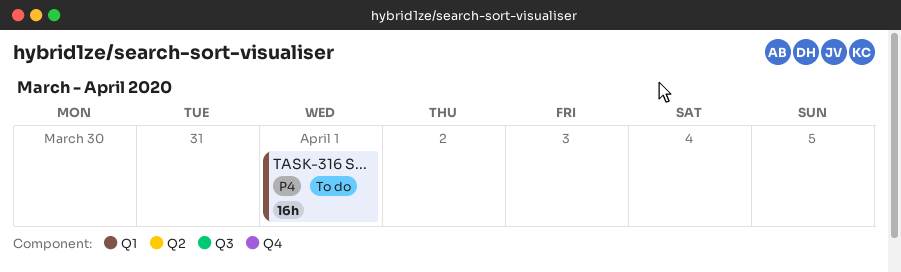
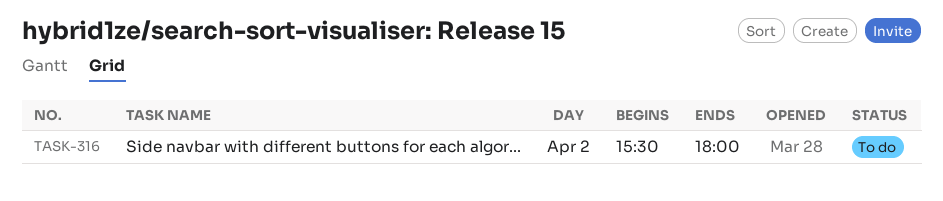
TASK-316, day: Apr 1 -> Apr 2

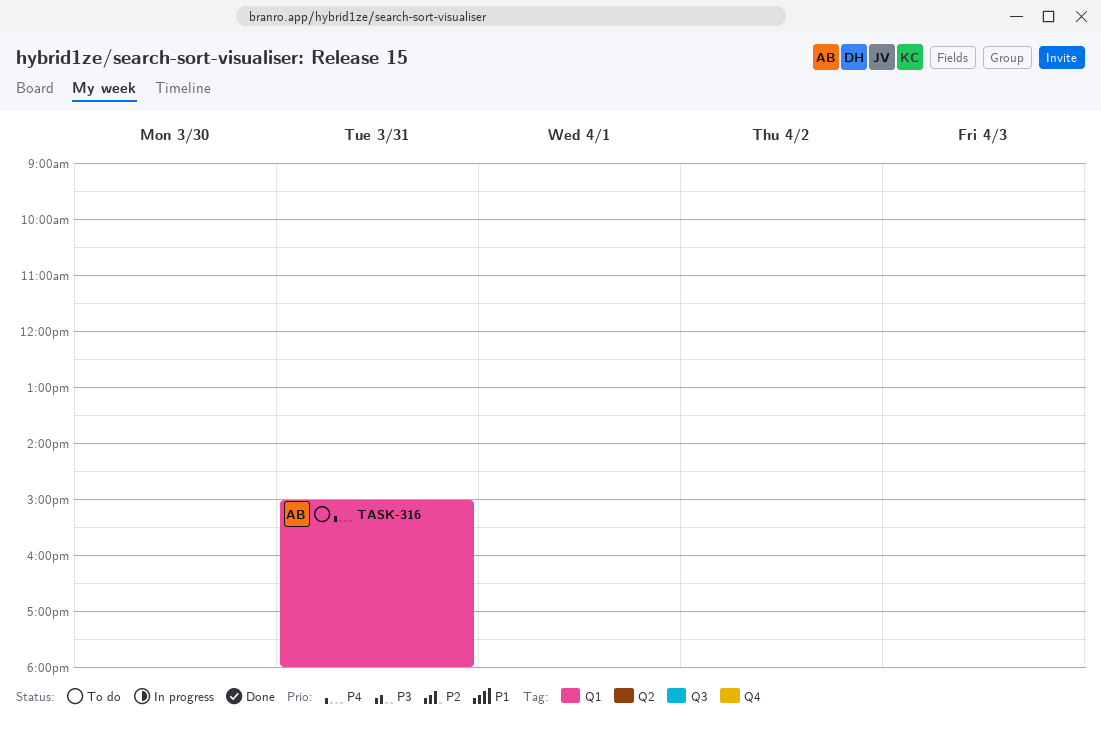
TASK-316, day: Apr 2 -> Mar 31
TASK-316, begins: 15:30 -> 15:00

